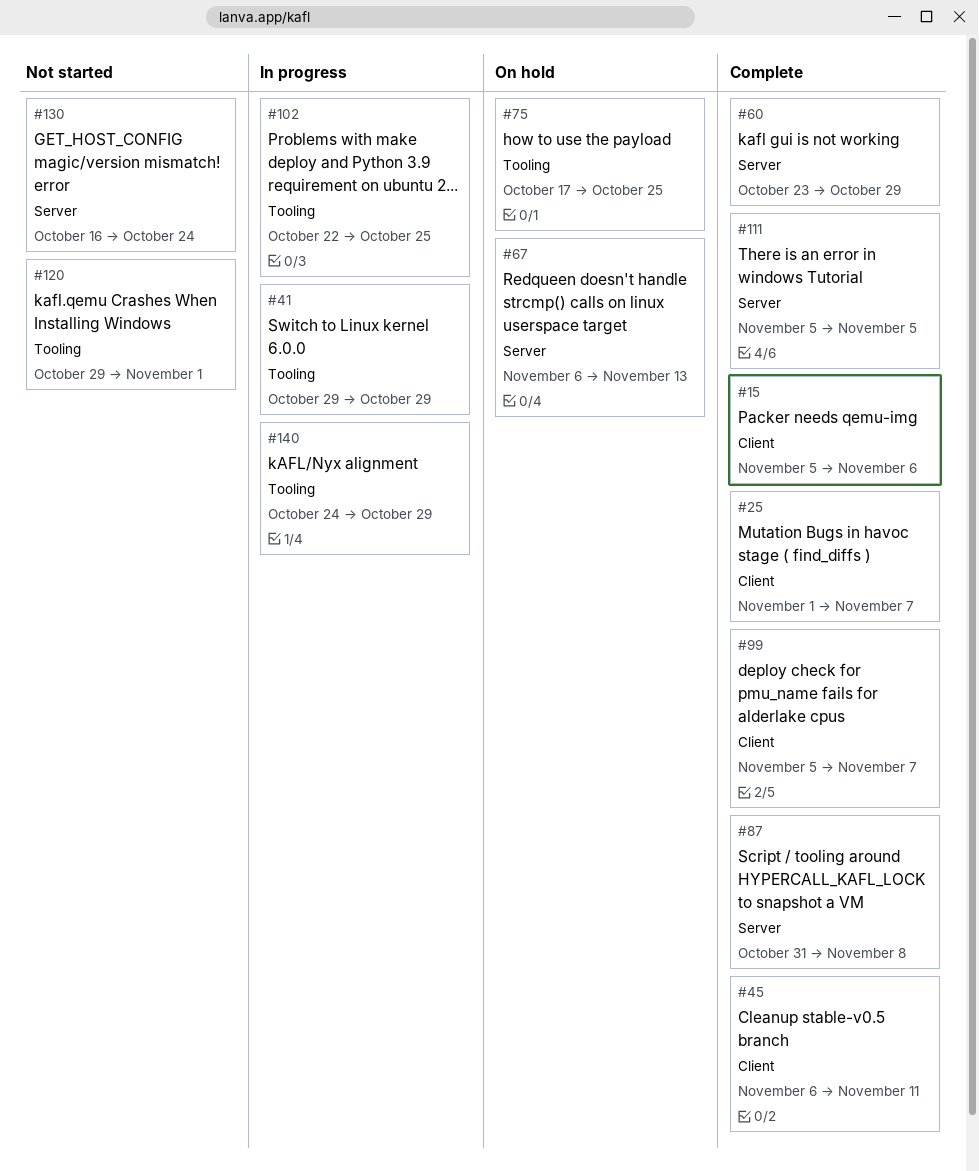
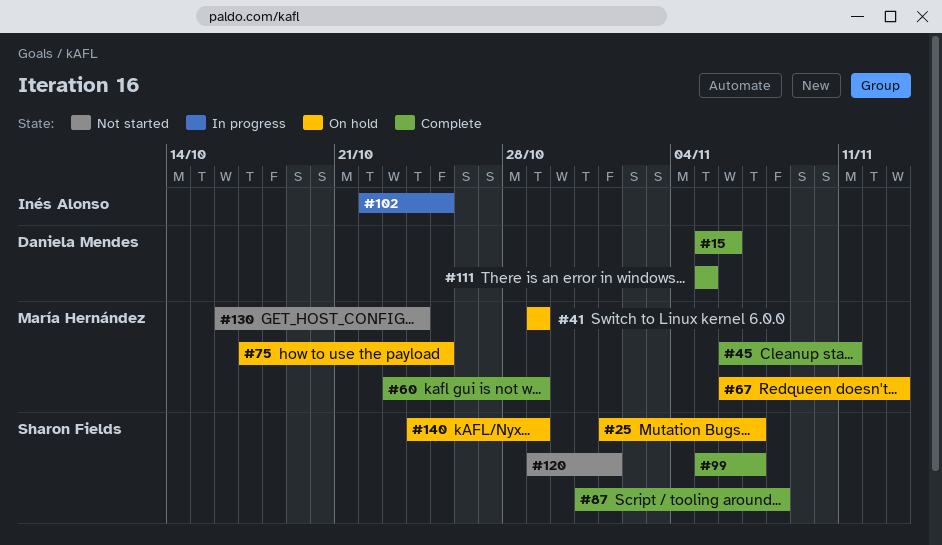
#25, status: Complete -> On hold
#41, status: In progress -> On hold
#140, status: In progress -> On hold

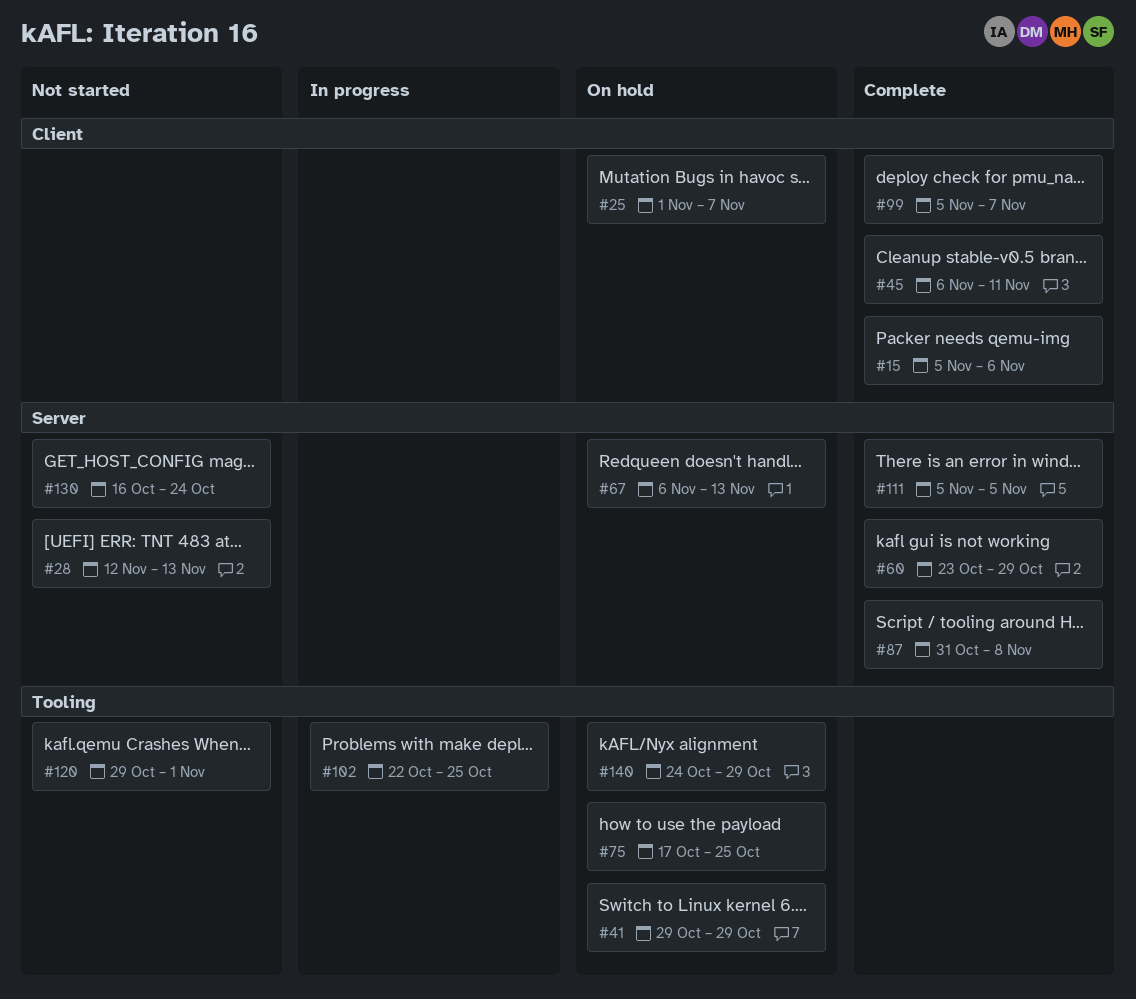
#28: none -> present

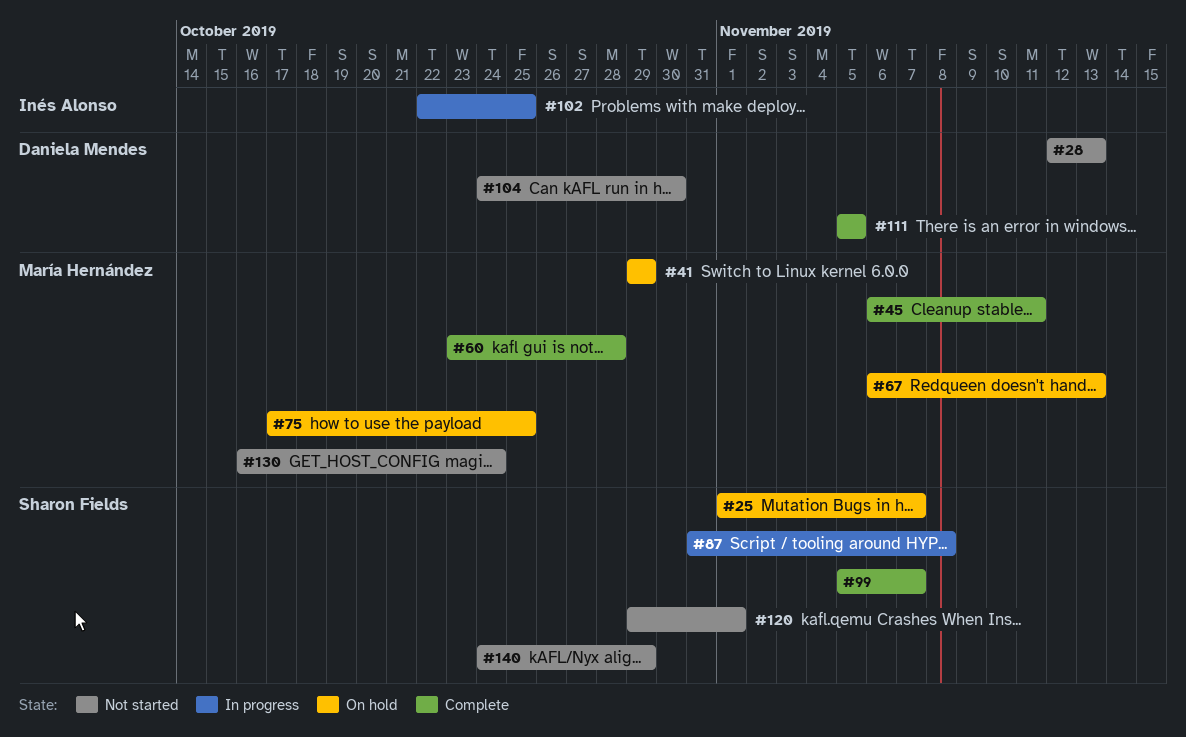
#15: present -> none
#60, due: Oct 29 -> Oct 28
#87, status: Complete -> In progress
#104: none -> present
#140, status: On hold -> Not started

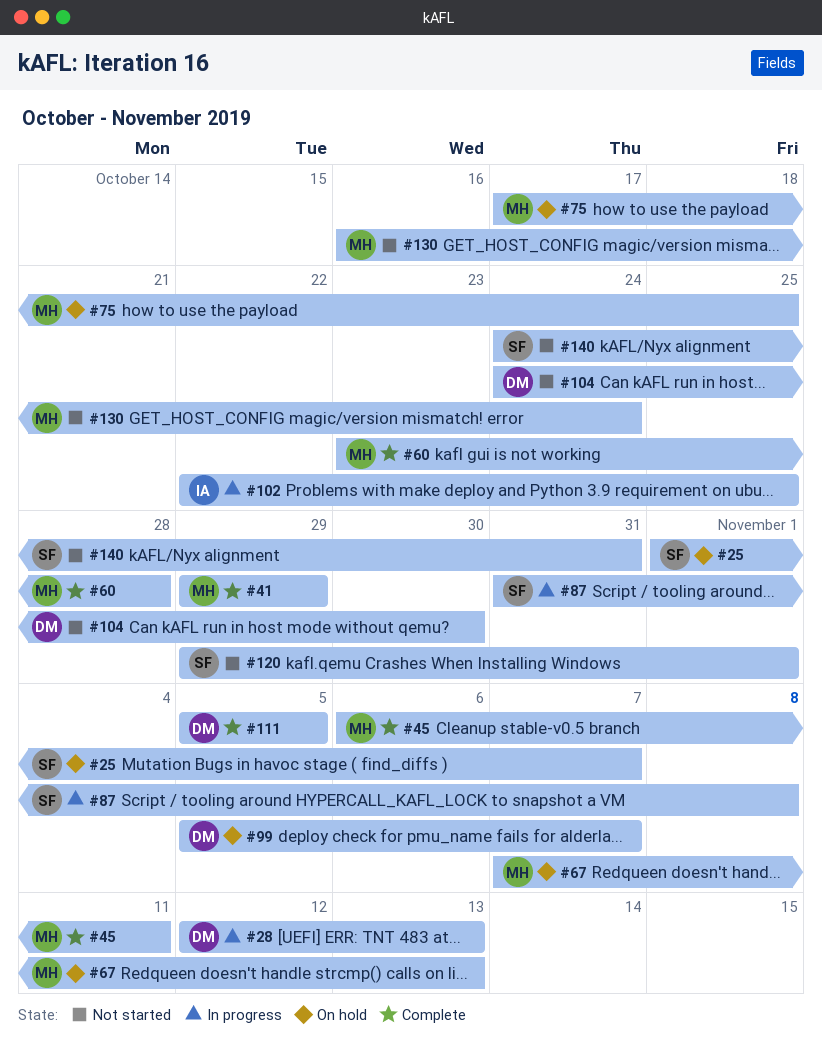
#28, status: Not started -> In progress
#41, status: On hold -> Complete
#67, start: Nov 6 -> Nov 7
#99, status: Complete -> On hold
#99, owner: Sharon Fields -> Daniela Mendes
#140, due: Oct 29 -> Oct 31

